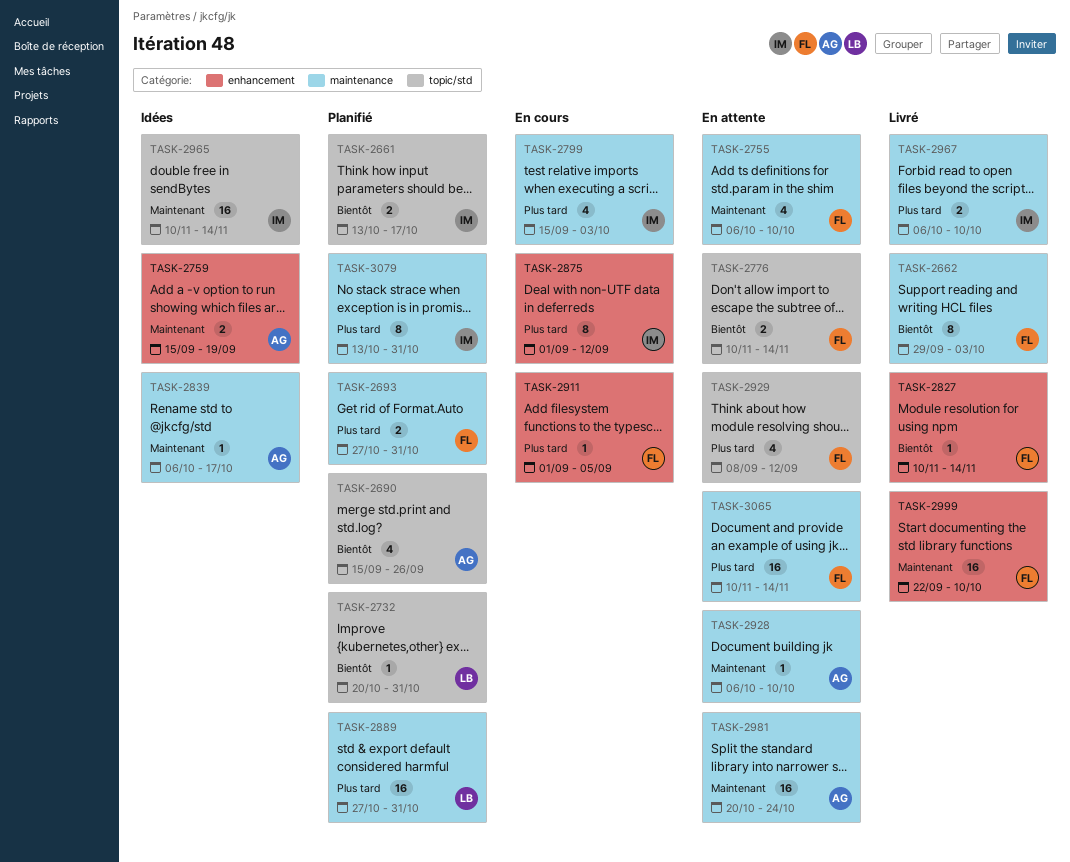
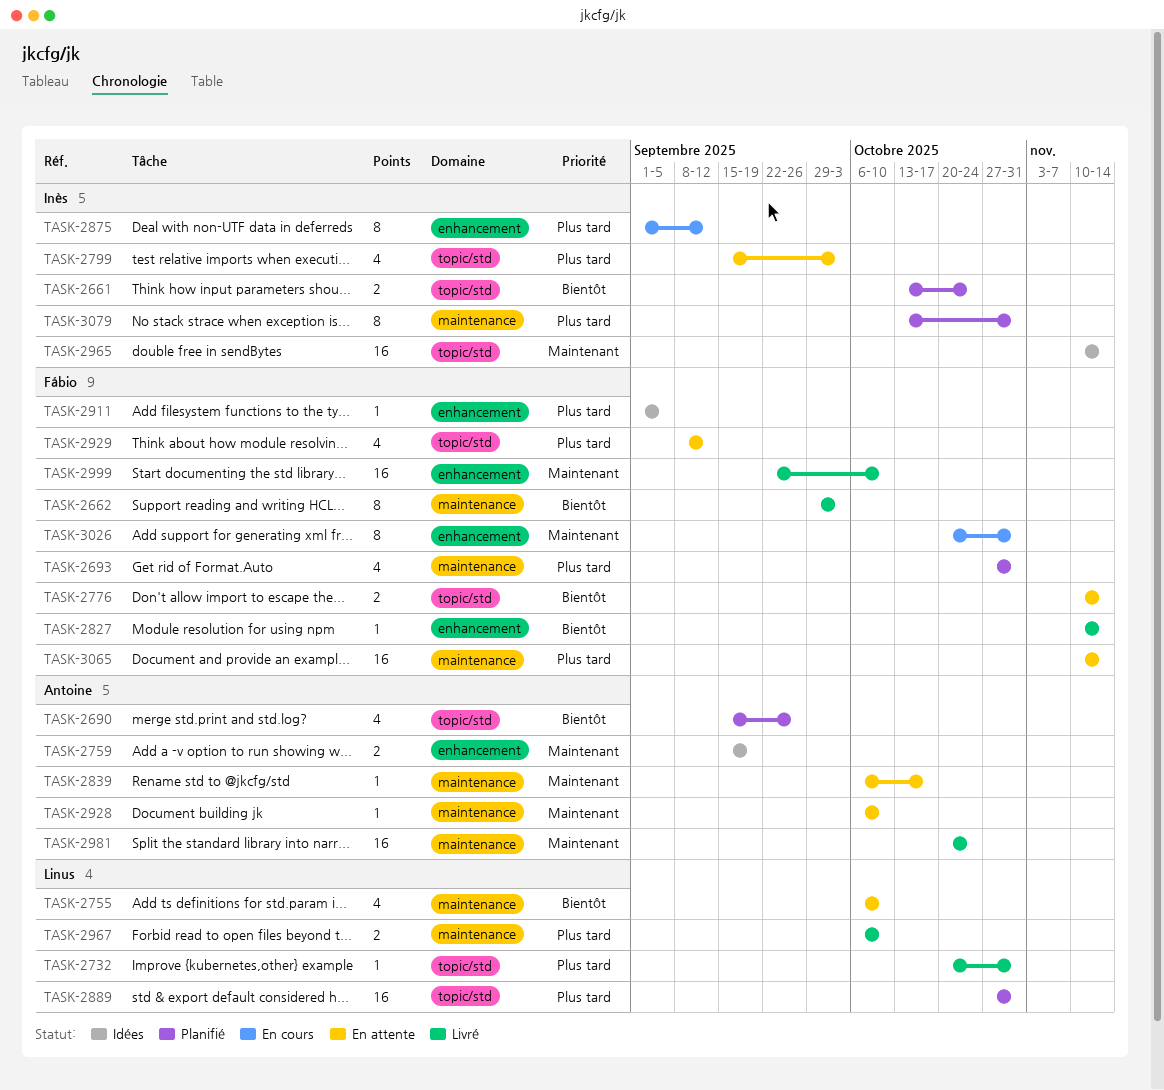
TASK-2661, due: Oct 17 -> Oct 24
TASK-2693, estimate: 2 -> 4
TASK-2732, status: Planifié -> Livré
TASK-2732, priority: Bientôt -> Plus tard
TASK-2755, owner: Fábio -> Linus
TASK-2755, priority: Maintenant -> Bientôt
TASK-2799, status: En cours -> En attente
TASK-2799, label: maintenance -> topic/std
TASK-2839, status: Idées -> En attente
TASK-2889, label: maintenance -> topic/std
TASK-2911, status: En cours -> Idées
TASK-2967, owner: Inès -> Linus
TASK-2981, status: En attente -> Livré
TASK-3026: none -> present

